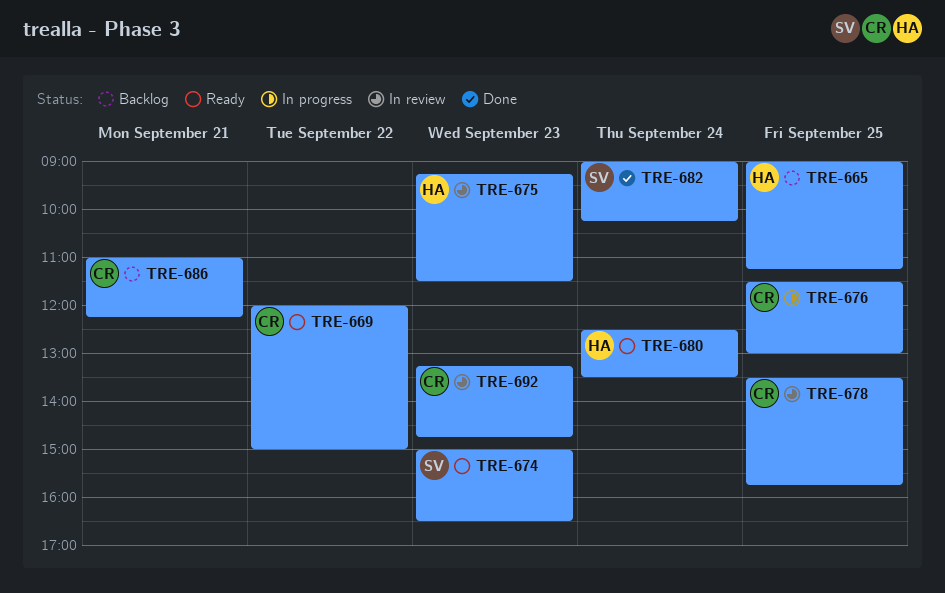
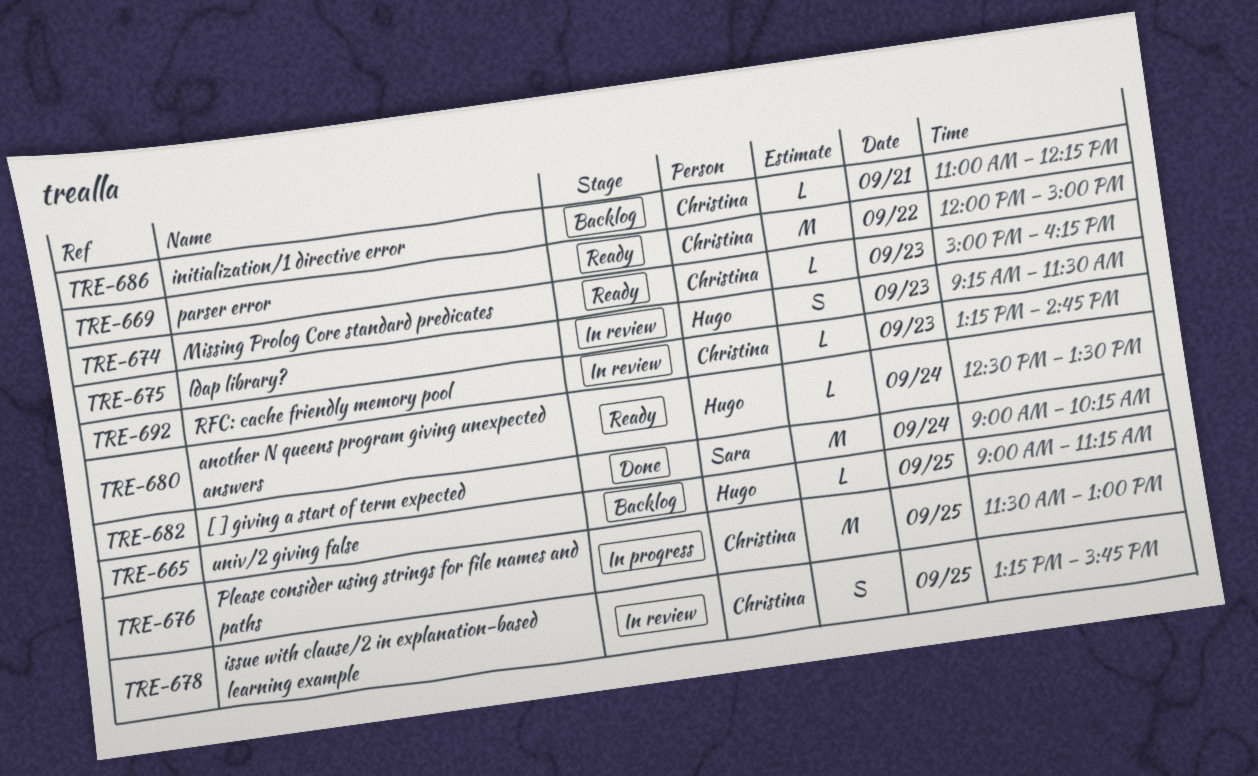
TRE-674, owner: Sara -> Christina
TRE-674, ends: 16:30 -> 16:15
TRE-678, begins: 13:30 -> 13:15

